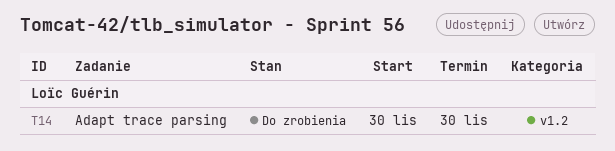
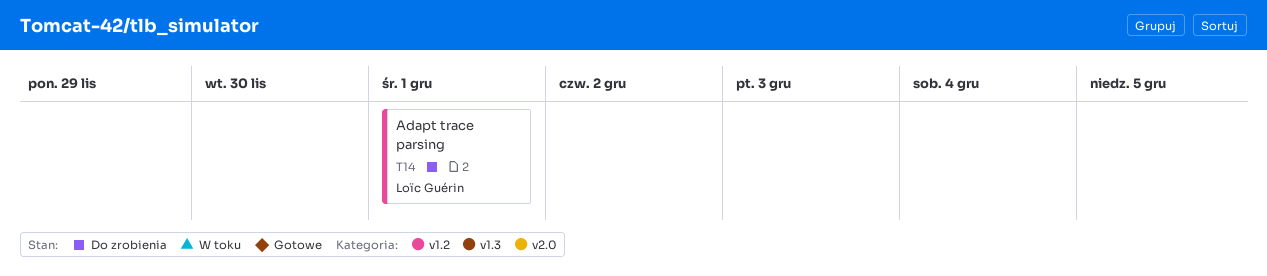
T14, due: Nov 30 -> Dec 1

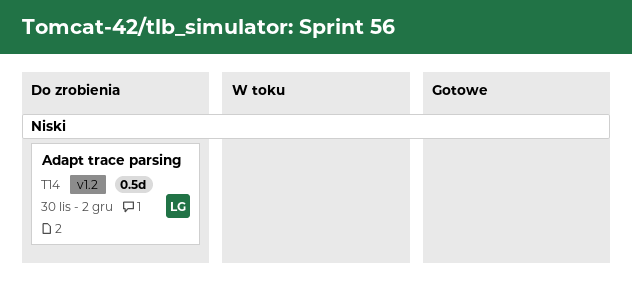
T14, due: Dec 1 -> Dec 2

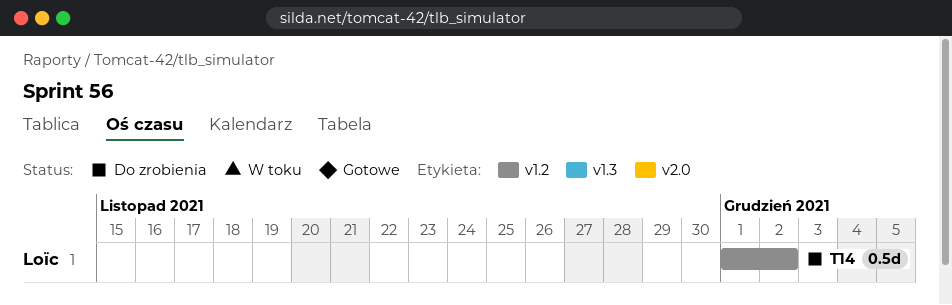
T14, start: Nov 30 -> Dec 1

